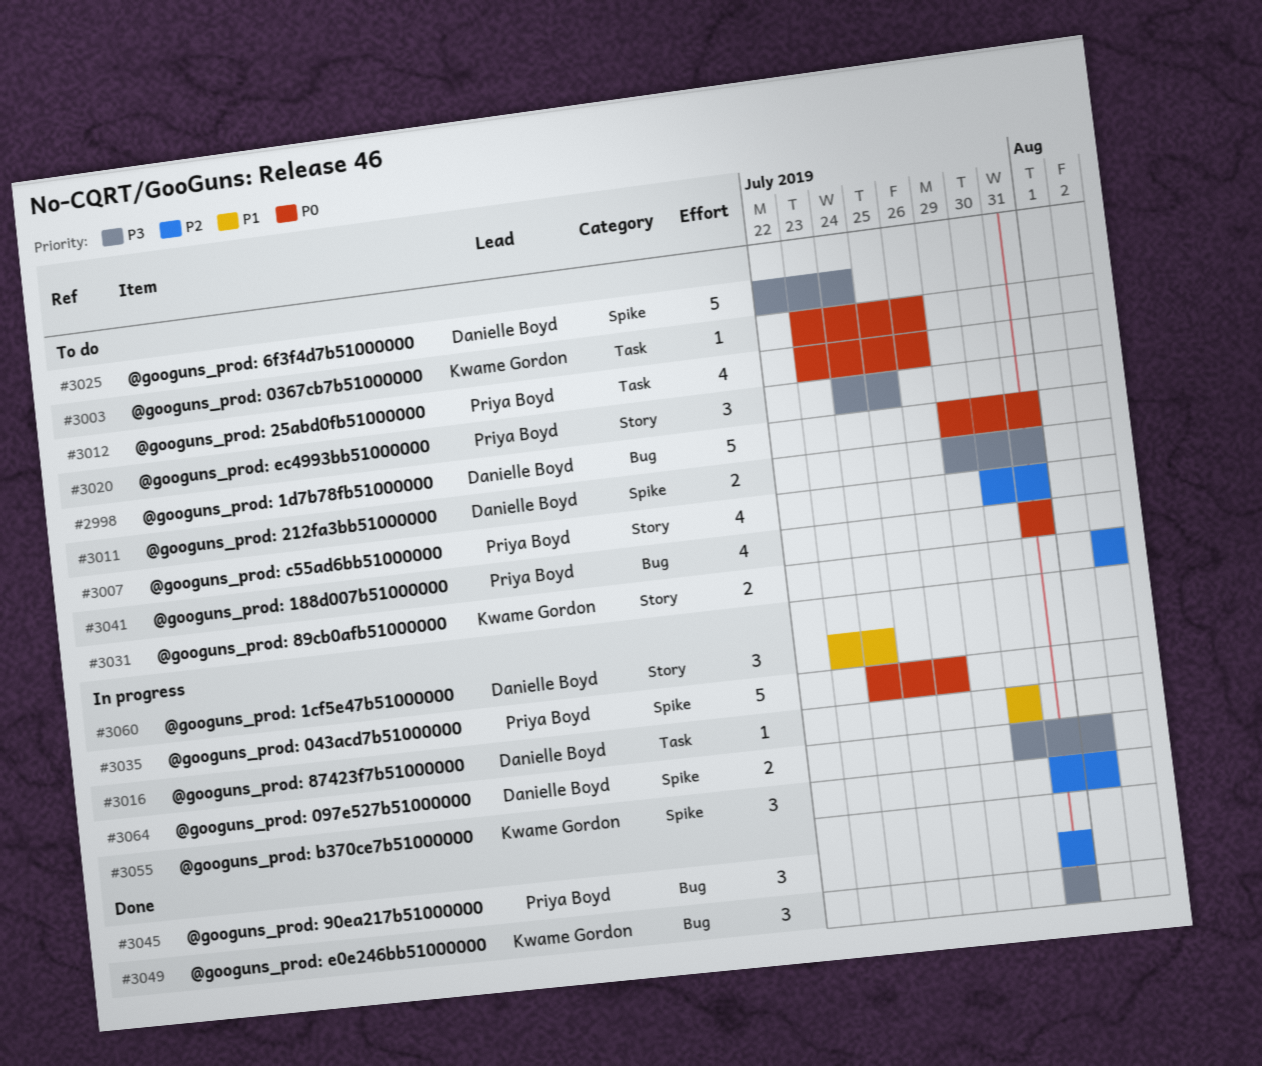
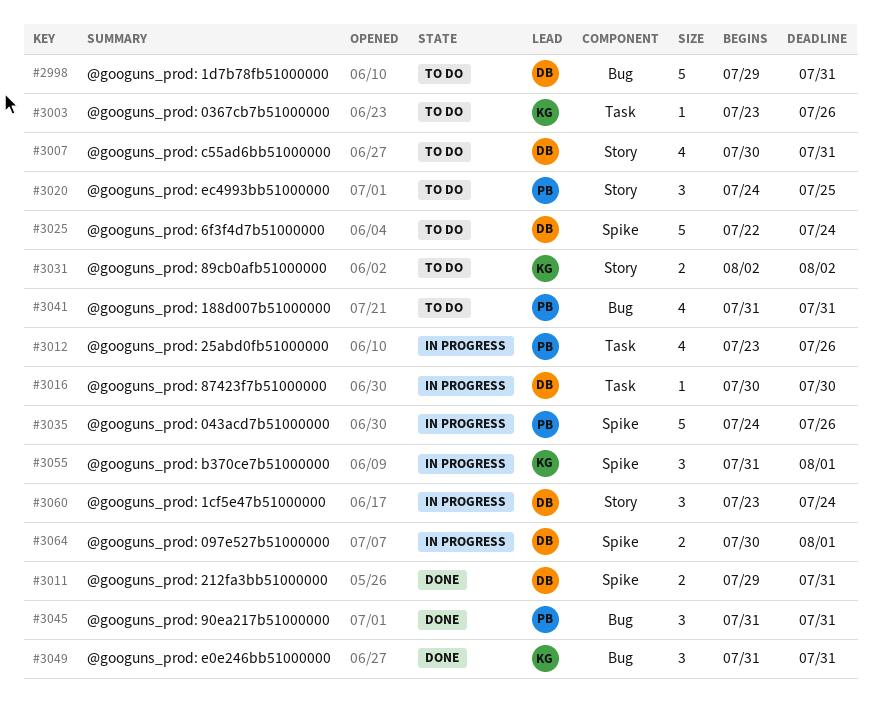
#3007, owner: Priya Boyd -> Danielle Boyd
#3011, status: To do -> Done
#3012, status: To do -> In progress

